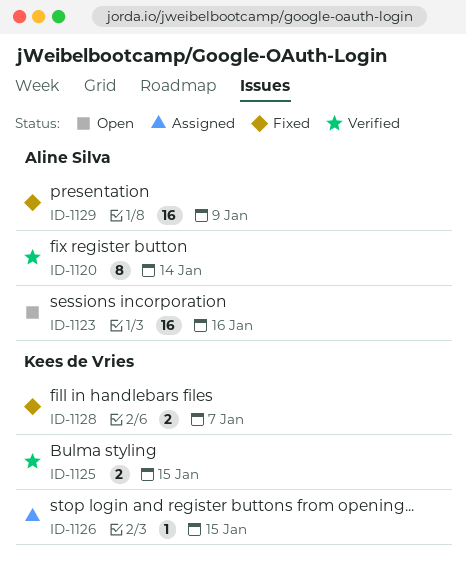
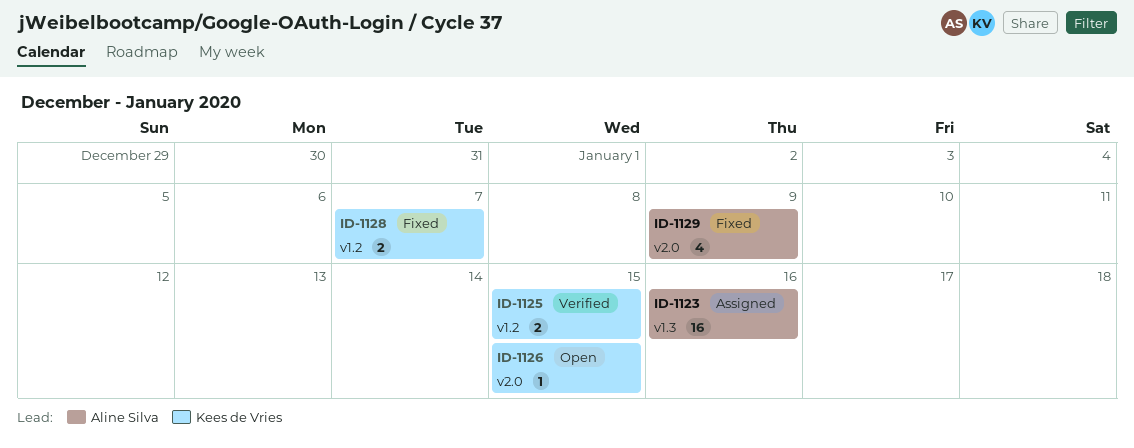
ID-1120: present -> none
ID-1123, status: Open -> Assigned
ID-1126, status: Assigned -> Open
ID-1129, estimate: 16 -> 4

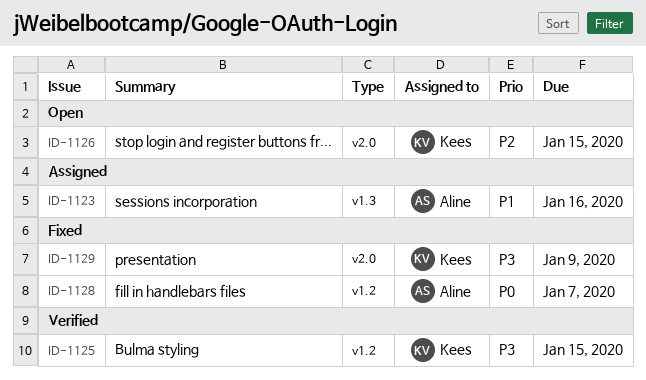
ID-1128, owner: Kees de Vries -> Aline Silva
ID-1129, owner: Aline Silva -> Kees de Vries

